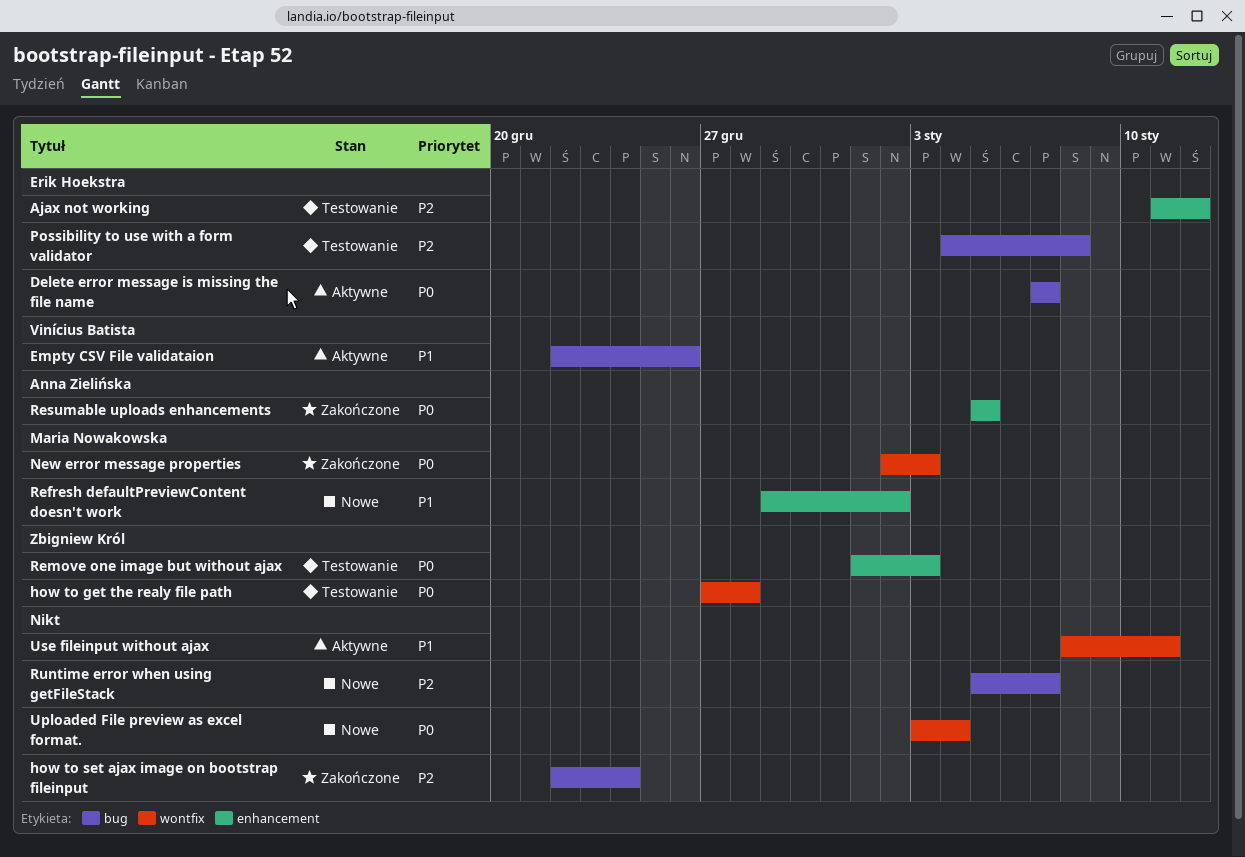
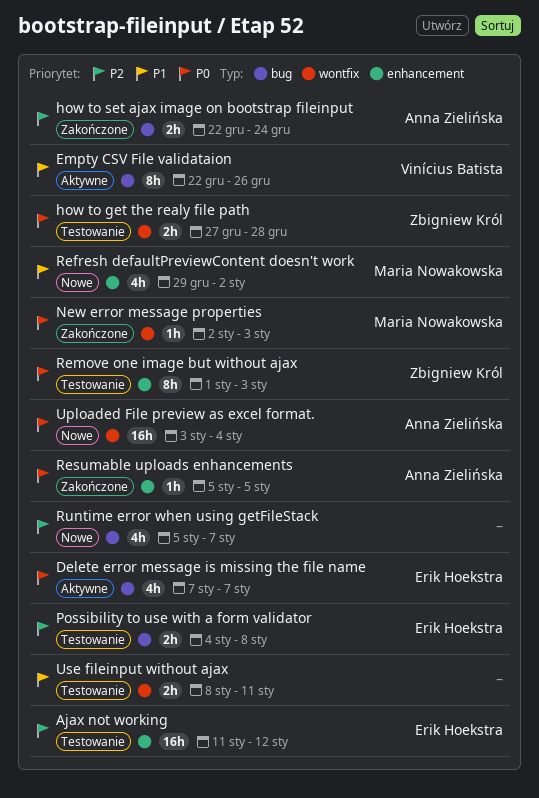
how to set ajax image on bootstrap fileinput, owner: none -> Anna Zielińska
Uploaded File preview as excel format., owner: none -> Anna Zielińska
Use fileinput without ajax, status: Aktywne -> Testowanie

